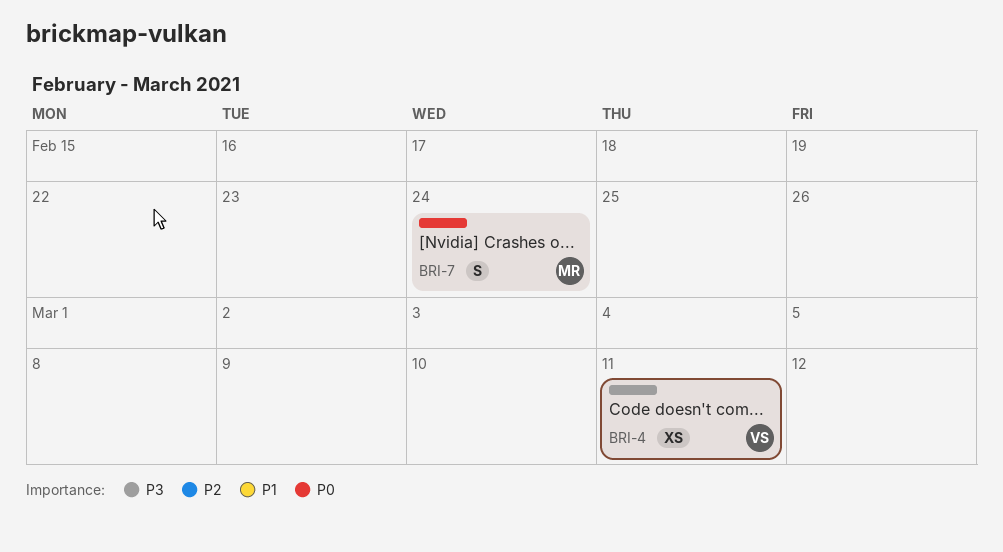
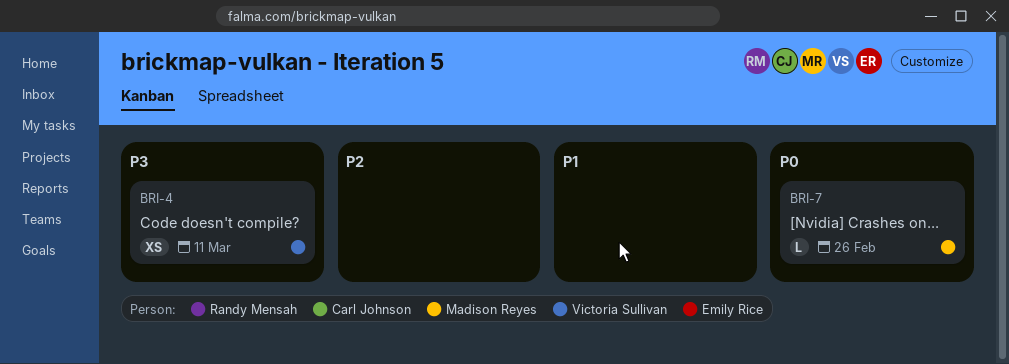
BRI-7, estimate: S -> L
BRI-7, due: Feb 24 -> Feb 26

